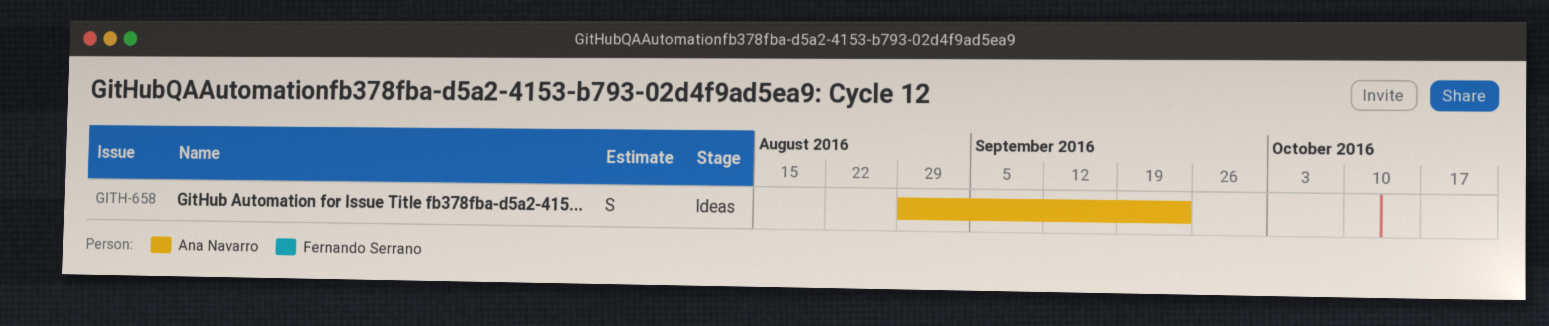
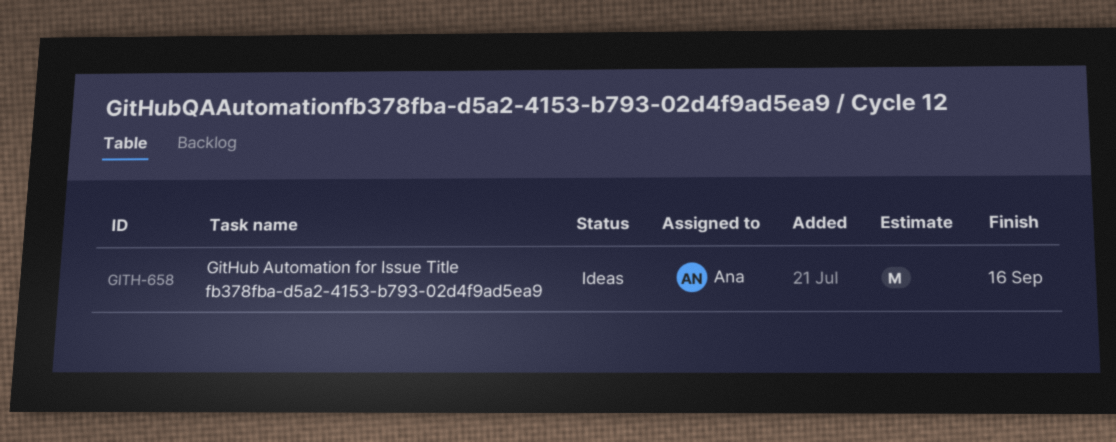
GITH-658, estimate: S -> M
GITH-658, due: Sep 23 -> Sep 16

